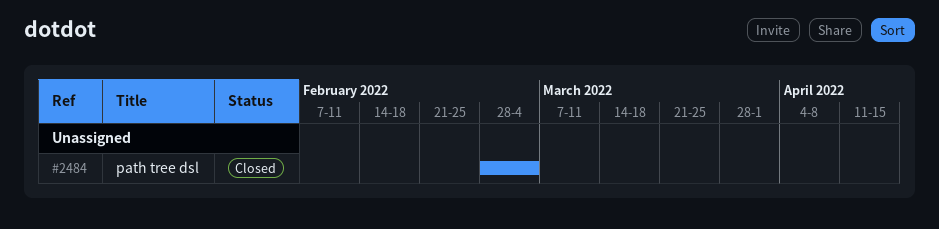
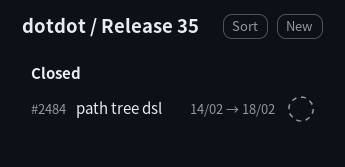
#2484, start: Feb 28 -> Feb 14
#2484, due: Mar 4 -> Feb 18

